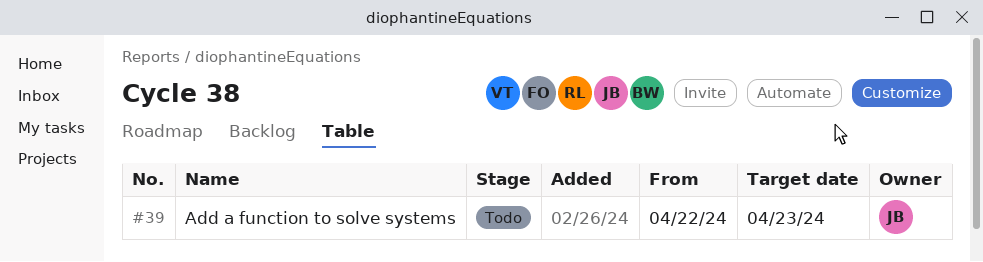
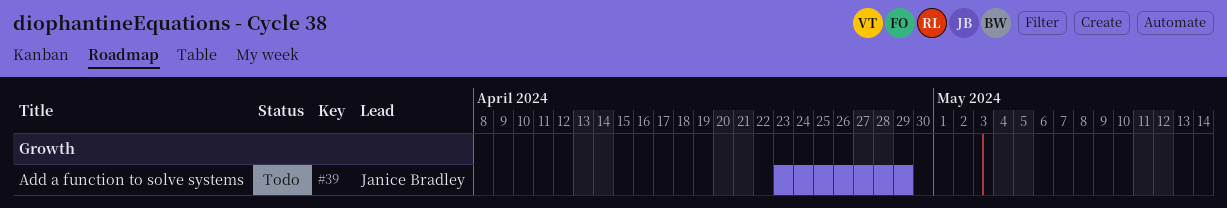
#39, start: Apr 22 -> Apr 23
#39, due: Apr 23 -> Apr 29

